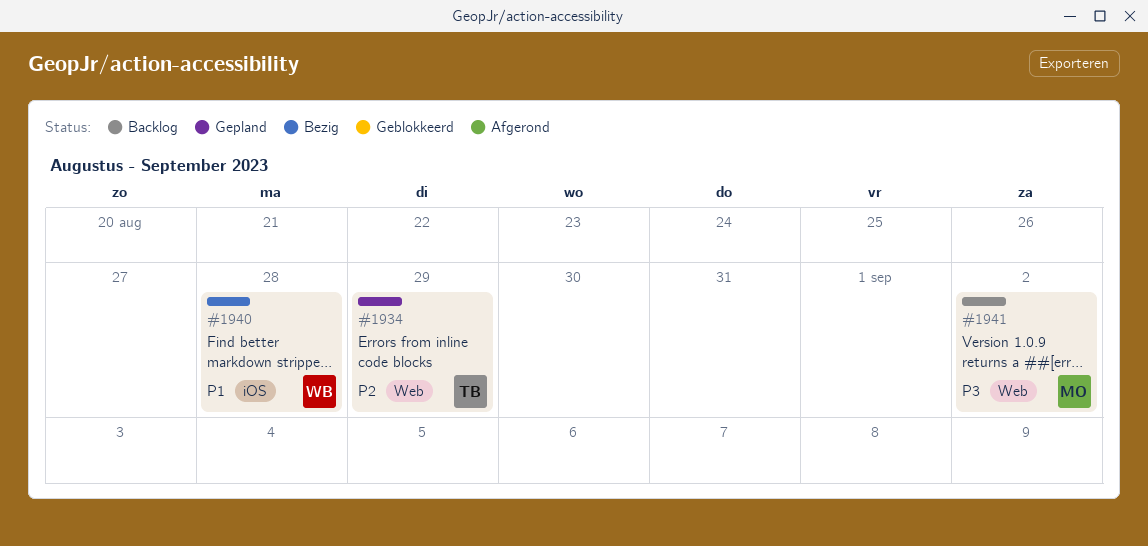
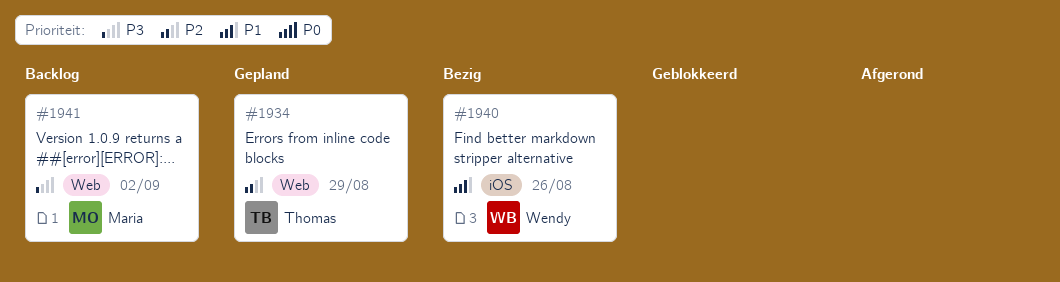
#1940, due: Aug 28 -> Aug 26

